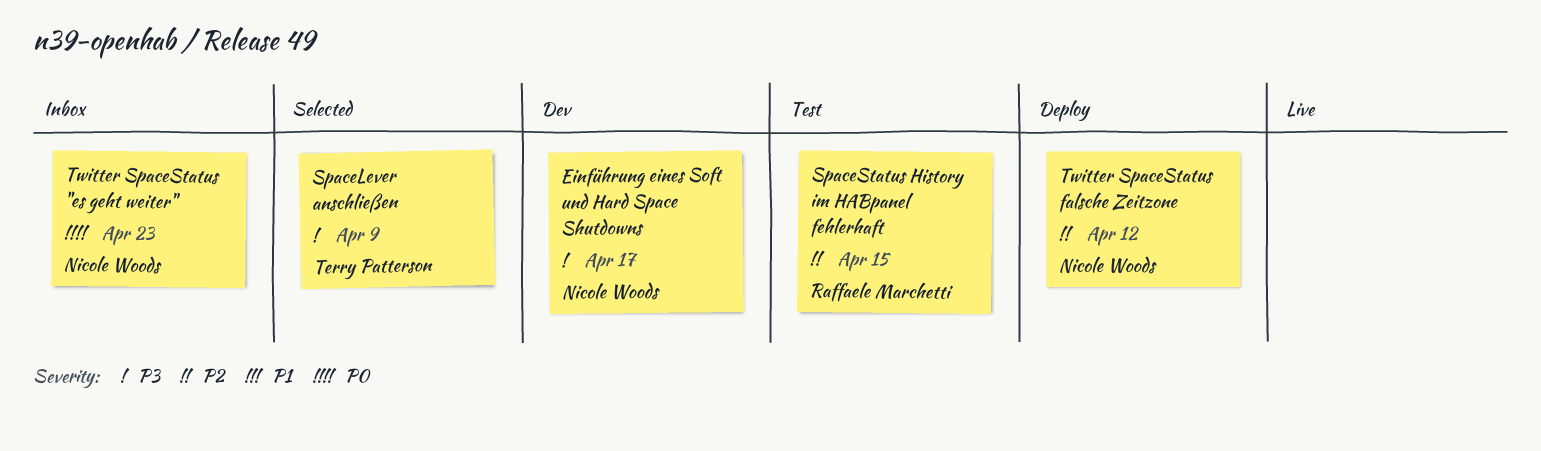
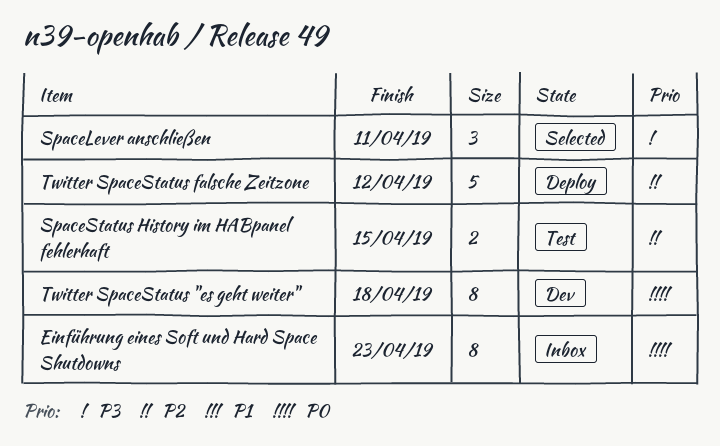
Einführung eines Soft und Hard Space Shutdowns, status: Dev -> Inbox
Einführung eines Soft und Hard Space Shutdowns, priority: P3 -> P0
Einführung eines Soft und Hard Space Shutdowns, due: Apr 17 -> Apr 23
SpaceLever anschließen, due: Apr 9 -> Apr 11
Twitter SpaceStatus "es geht weiter", status: Inbox -> Dev
Twitter SpaceStatus "es geht weiter", due: Apr 23 -> Apr 18

